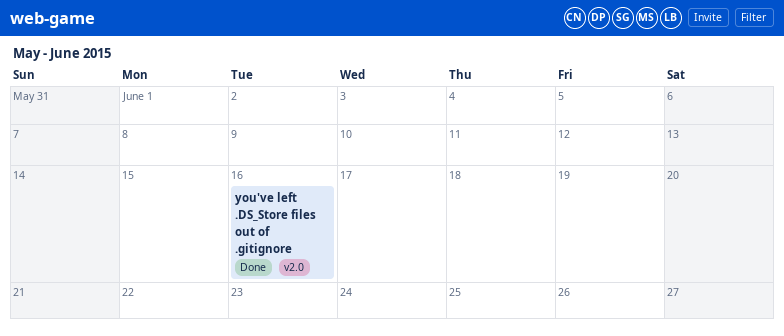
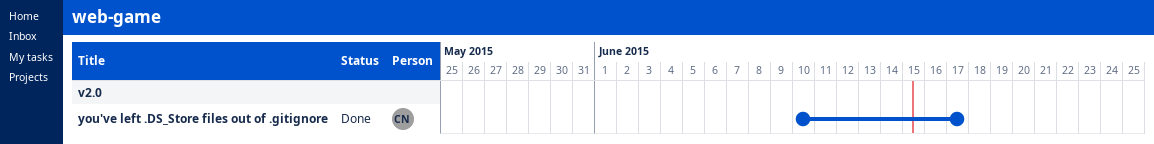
you've left .DS_Store files out of .gitignore, due: Jun 16 -> Jun 17

